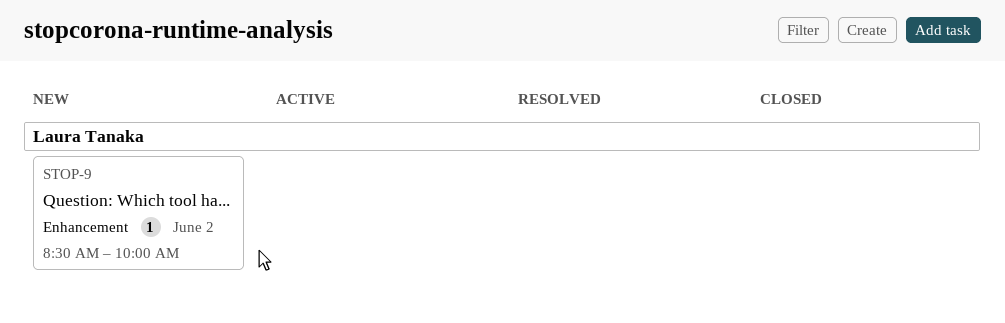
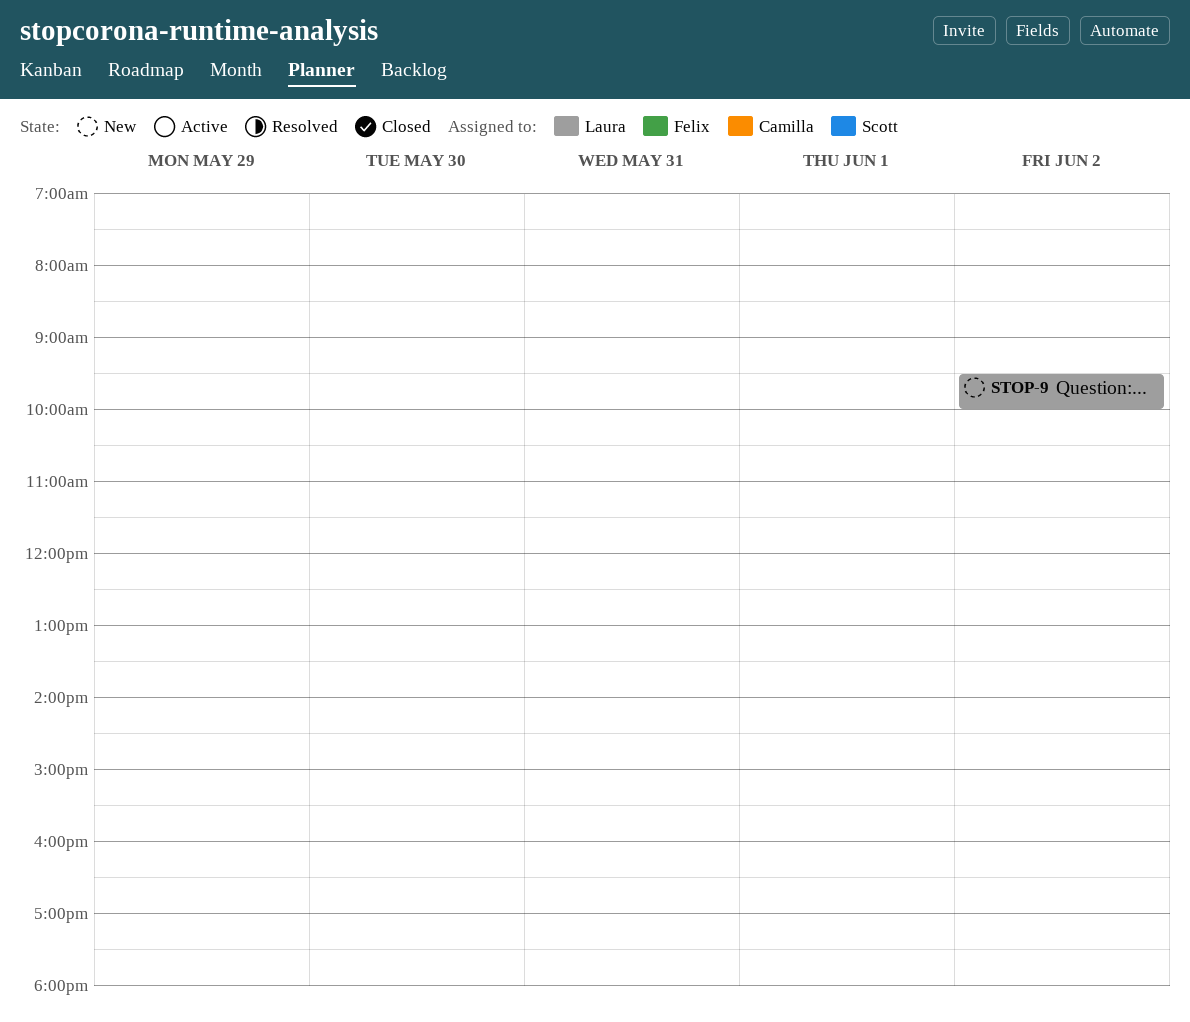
STOP-9, begins: 08:30 -> 09:30

